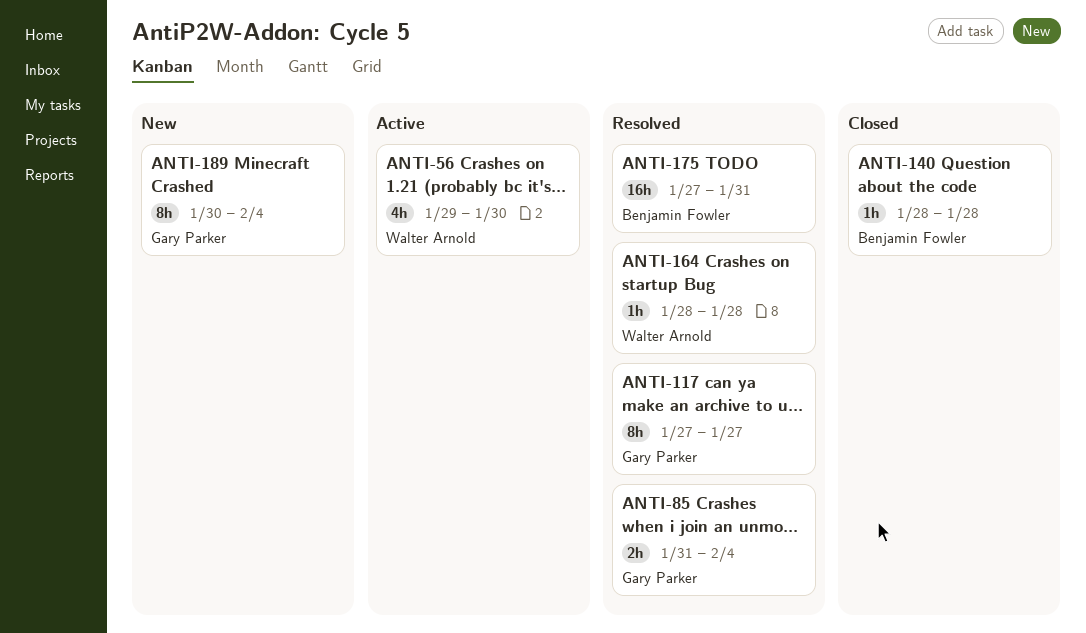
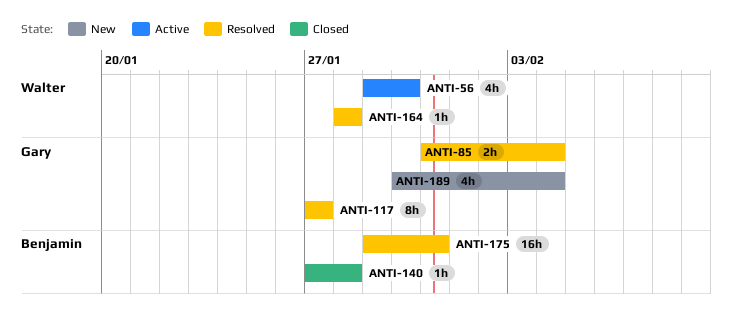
ANTI-140, start: Jan 28 -> Jan 27
ANTI-175, start: Jan 27 -> Jan 29
ANTI-189, estimate: 8h -> 4h

